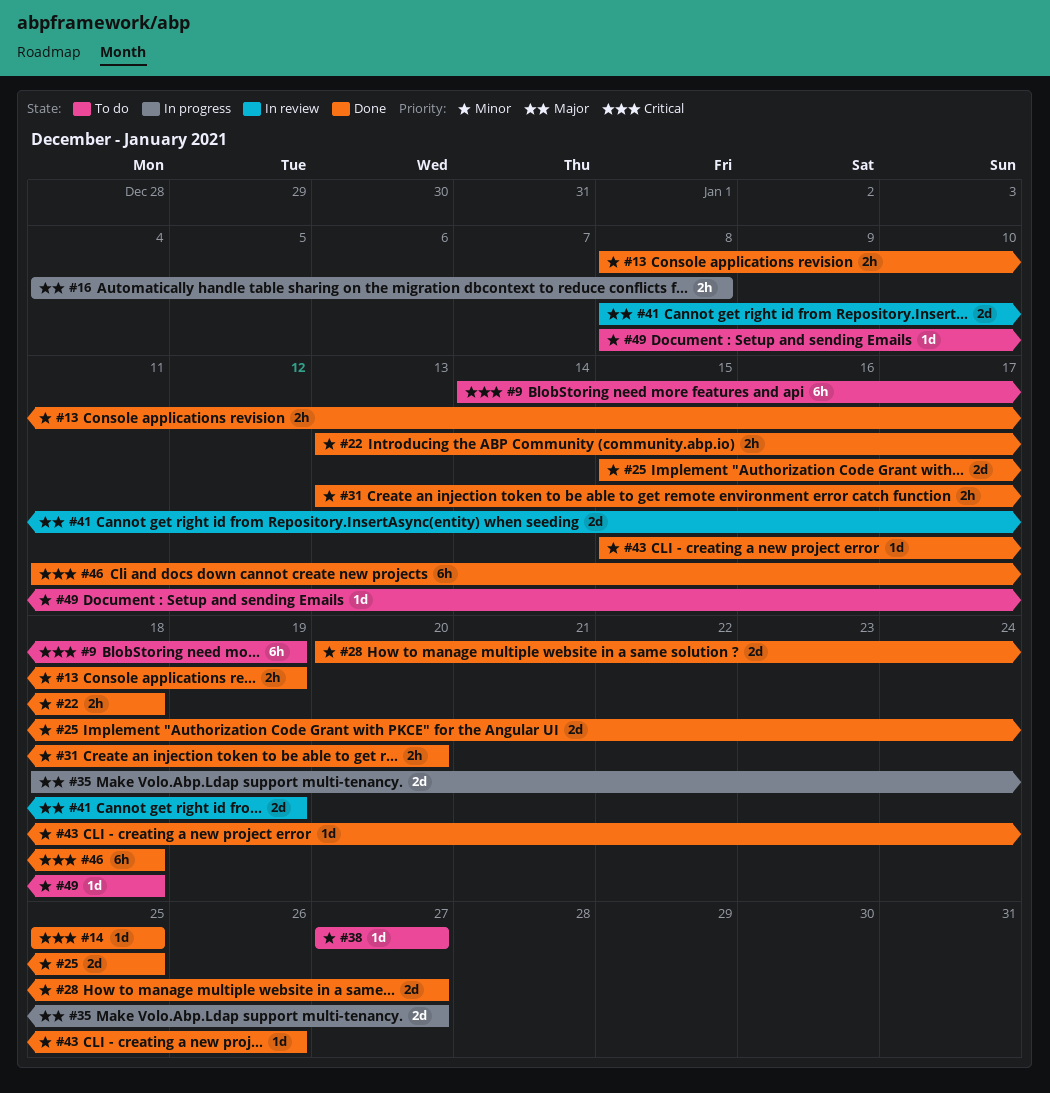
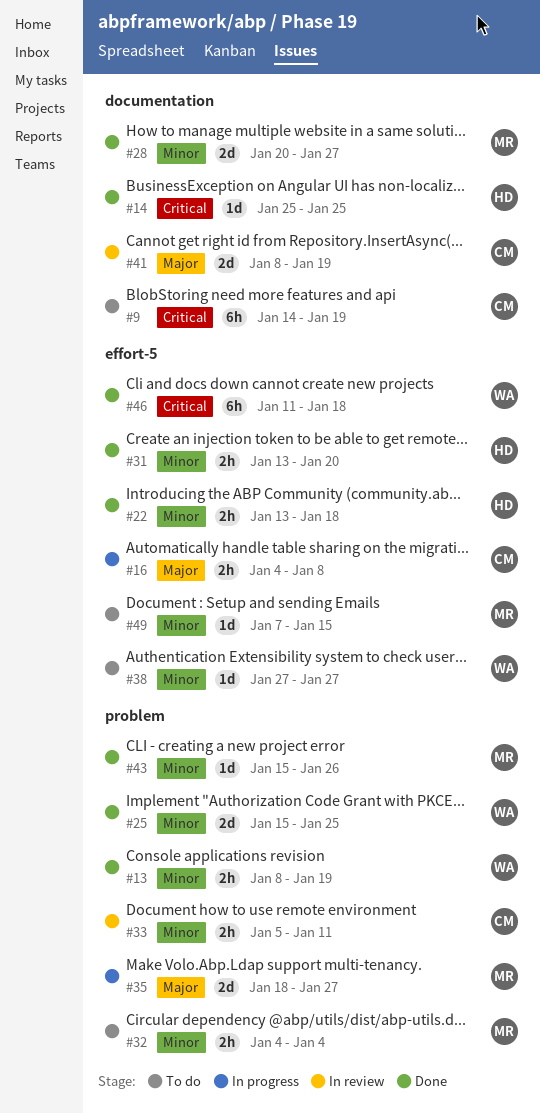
#32: none -> present
#33: none -> present
#49, start: Jan 8 -> Jan 7
#49, due: Jan 18 -> Jan 15

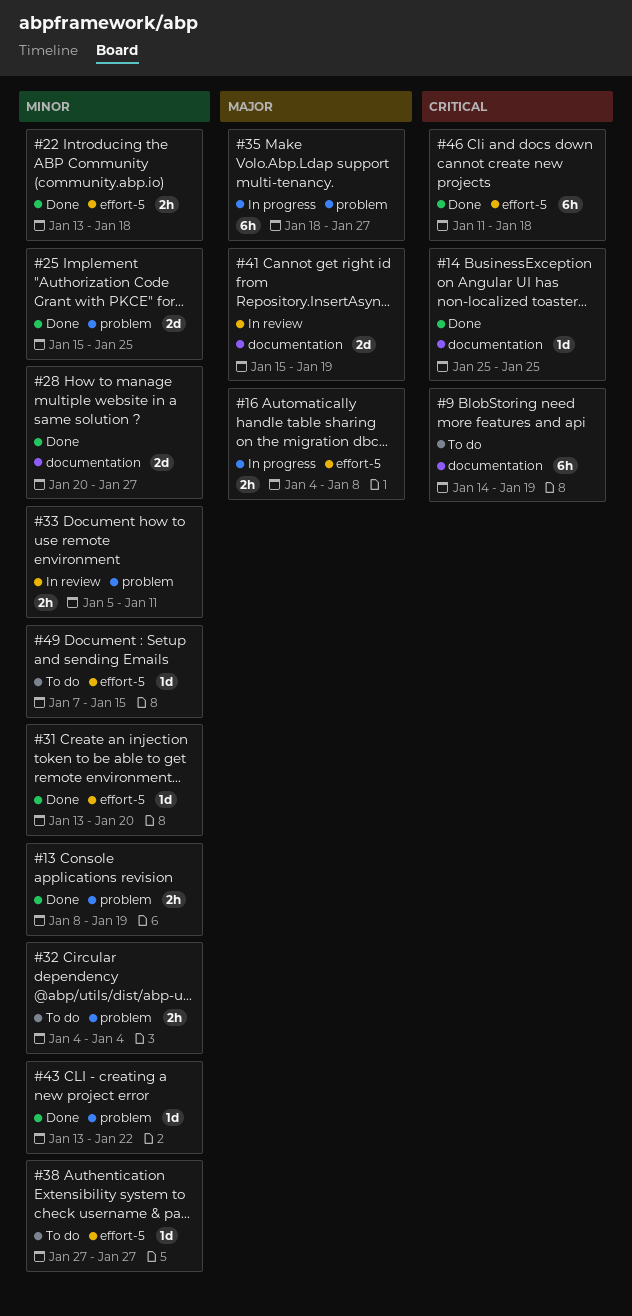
#31, estimate: 2h -> 1d
#35, estimate: 2d -> 6h
#41, start: Jan 8 -> Jan 15
#43, start: Jan 15 -> Jan 13
#43, due: Jan 26 -> Jan 22

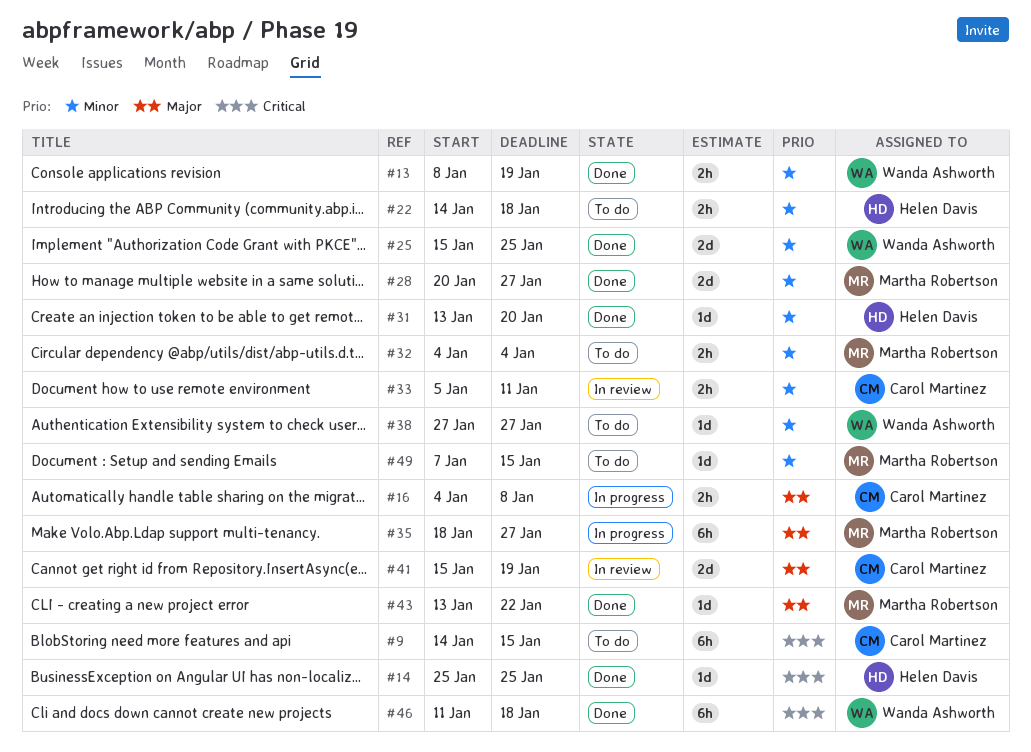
#9, due: Jan 19 -> Jan 15
#22, status: Done -> To do
#22, start: Jan 13 -> Jan 14
#43, priority: Minor -> Major

